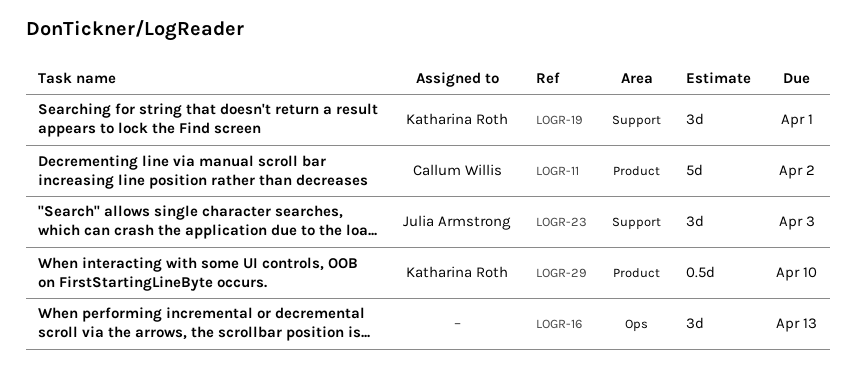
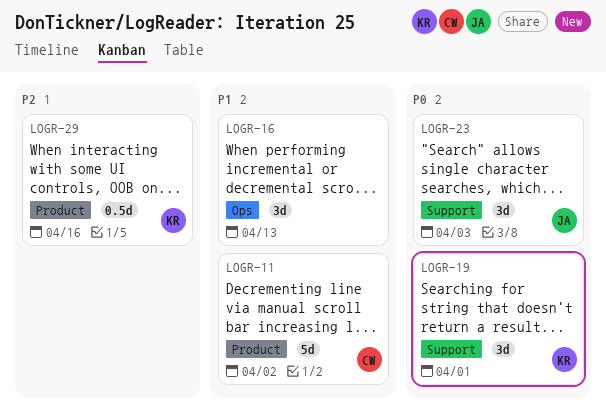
LOGR-29, due: Apr 10 -> Apr 16

